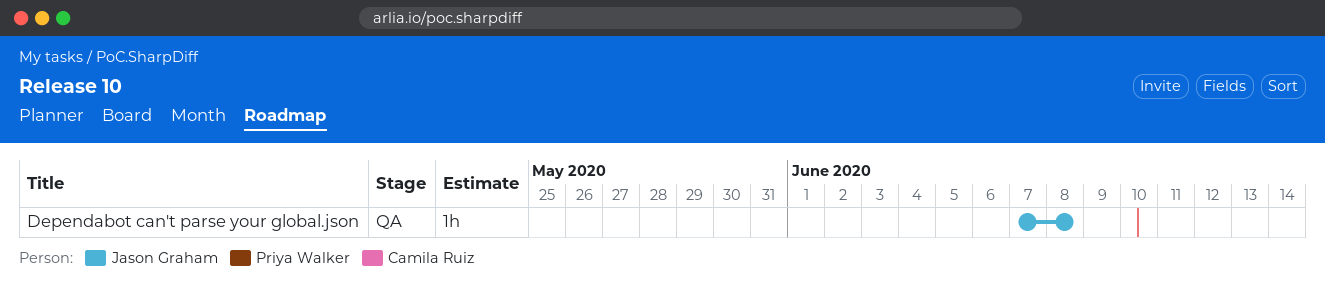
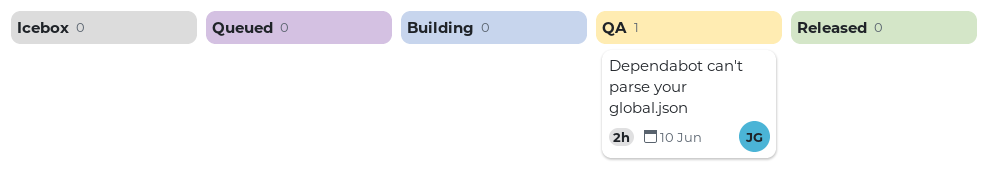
Dependabot can't parse your global.json, estimate: 1h -> 2h
Dependabot can't parse your global.json, due: Jun 8 -> Jun 10

